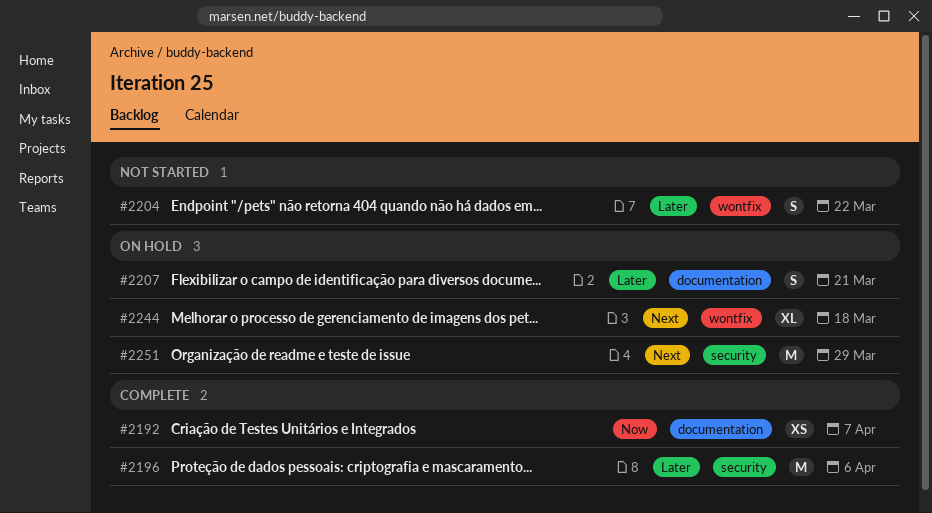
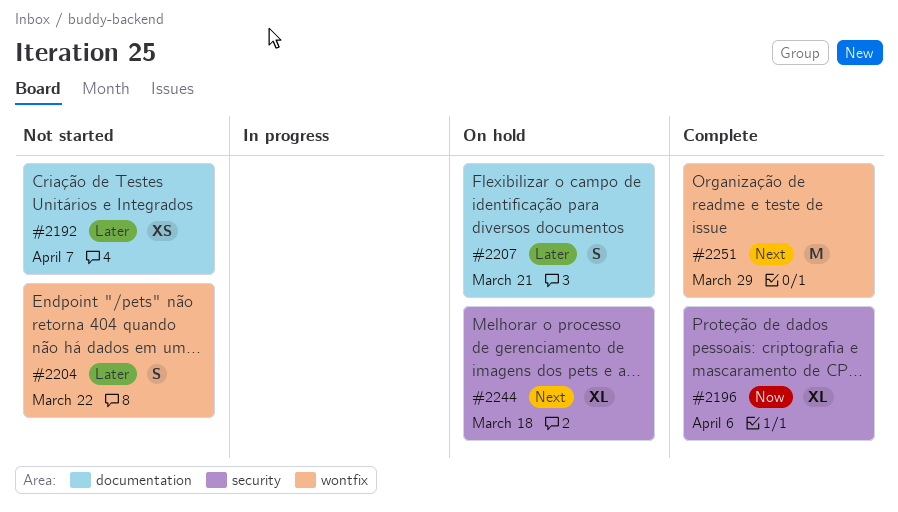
#2192, status: Complete -> Not started
#2192, priority: Now -> Later
#2196, priority: Later -> Now
#2196, estimate: M -> XL
#2244, label: wontfix -> security
#2251, status: On hold -> Complete
#2251, label: security -> wontfix

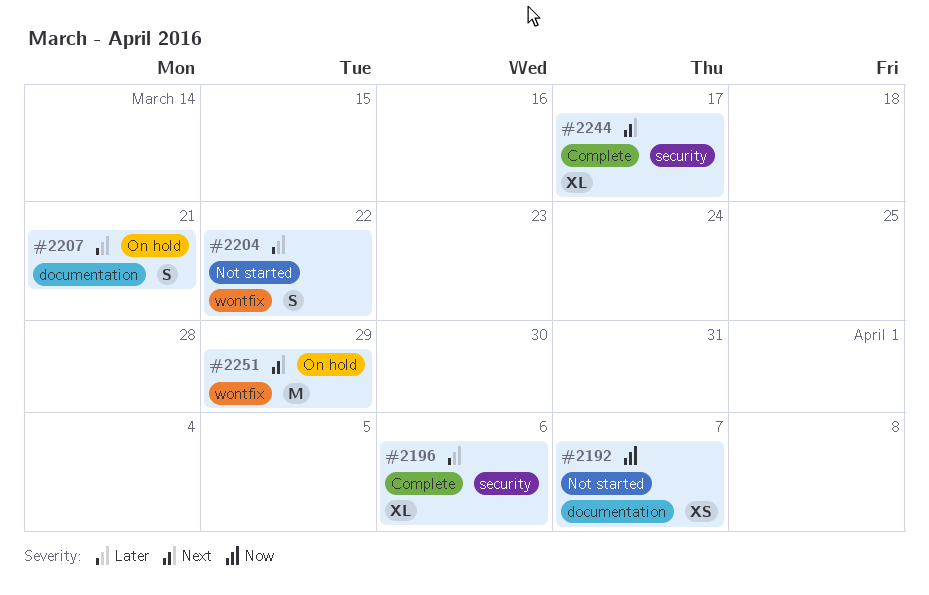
#2192, priority: Later -> Now
#2196, priority: Now -> Later
#2244, status: On hold -> Complete
#2244, due: Mar 18 -> Mar 17
#2251, status: Complete -> On hold

